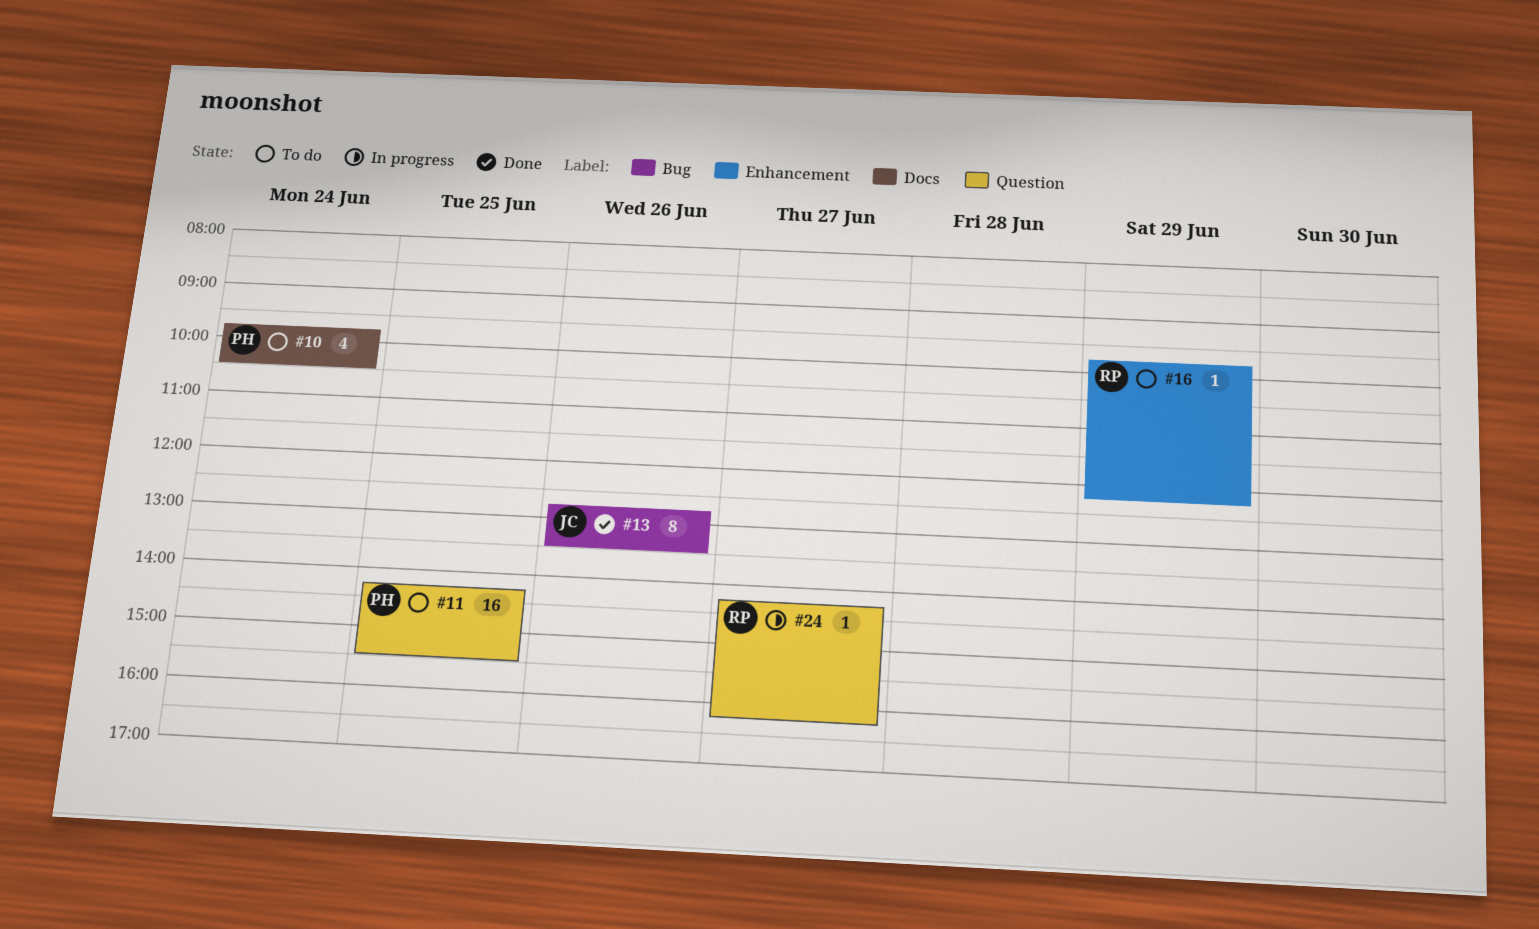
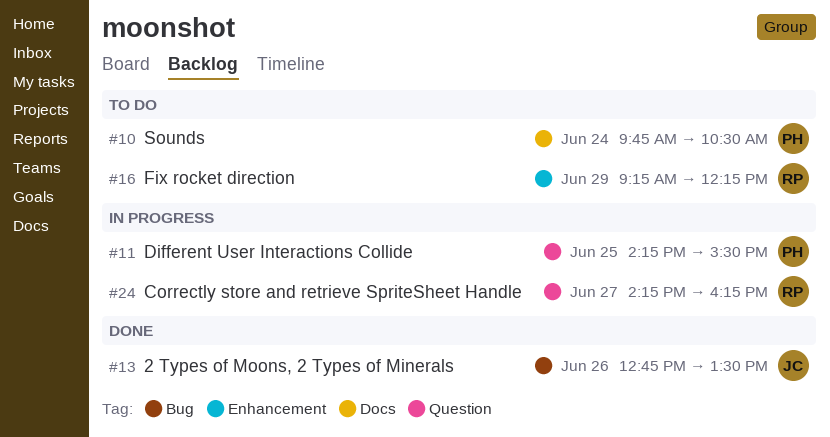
#11, status: To do -> In progress
#16, begins: 09:45 -> 09:15

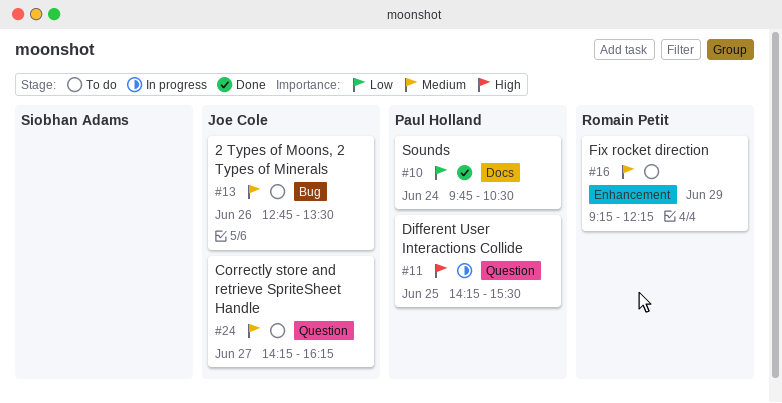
#10, status: To do -> Done
#13, status: Done -> To do
#24, status: In progress -> To do
#24, owner: Romain Petit -> Joe Cole

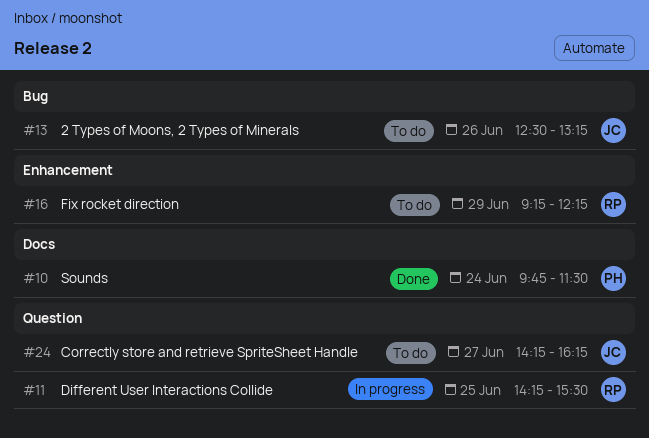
#10, ends: 10:30 -> 11:30
#11, owner: Paul Holland -> Romain Petit
#13, begins: 12:45 -> 12:30
#13, ends: 13:30 -> 13:15

